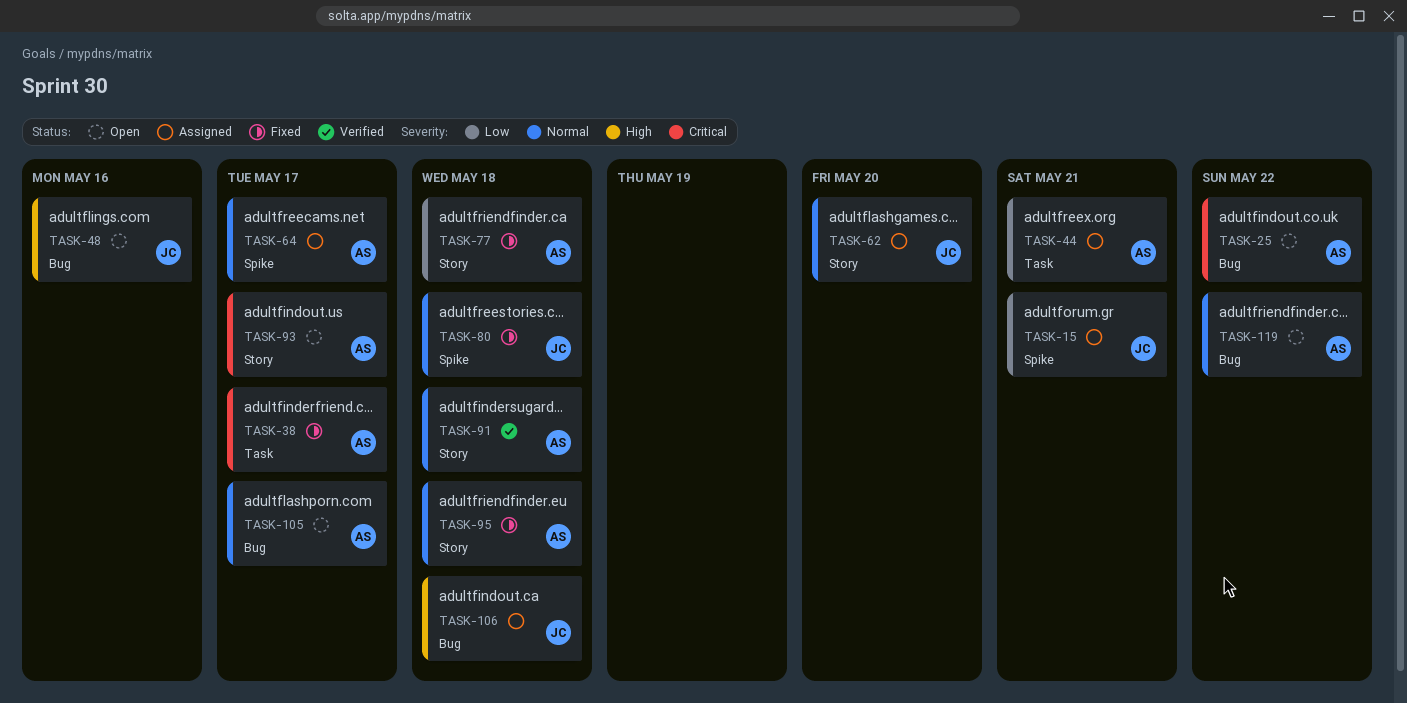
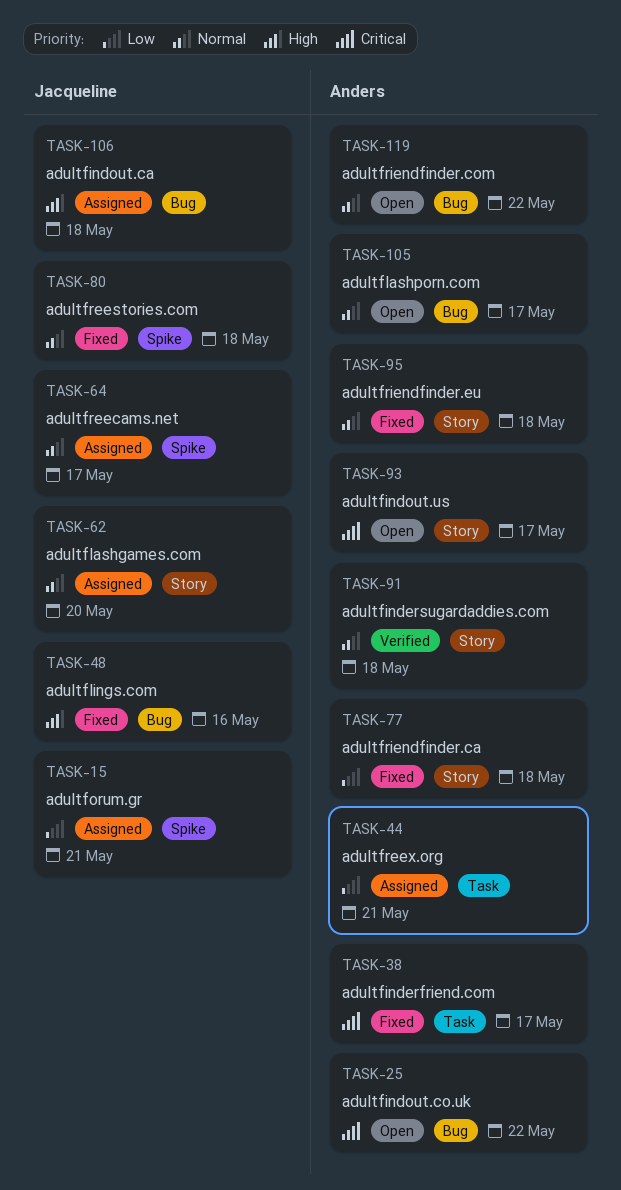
TASK-48, status: Open -> Fixed
TASK-64, owner: Anders -> Jacqueline

